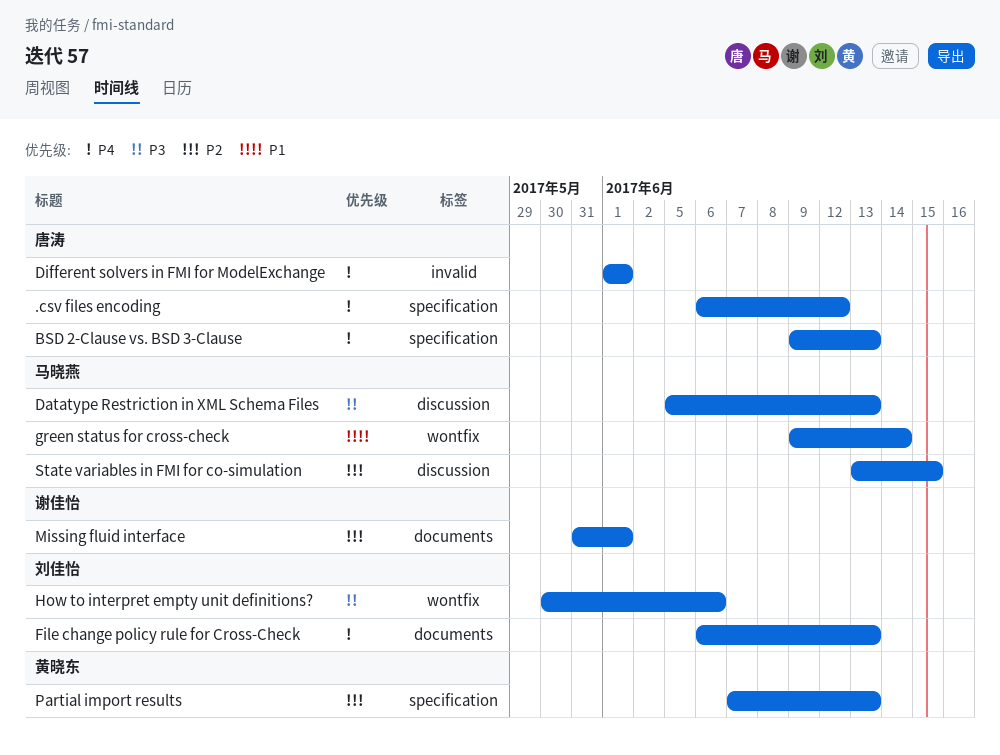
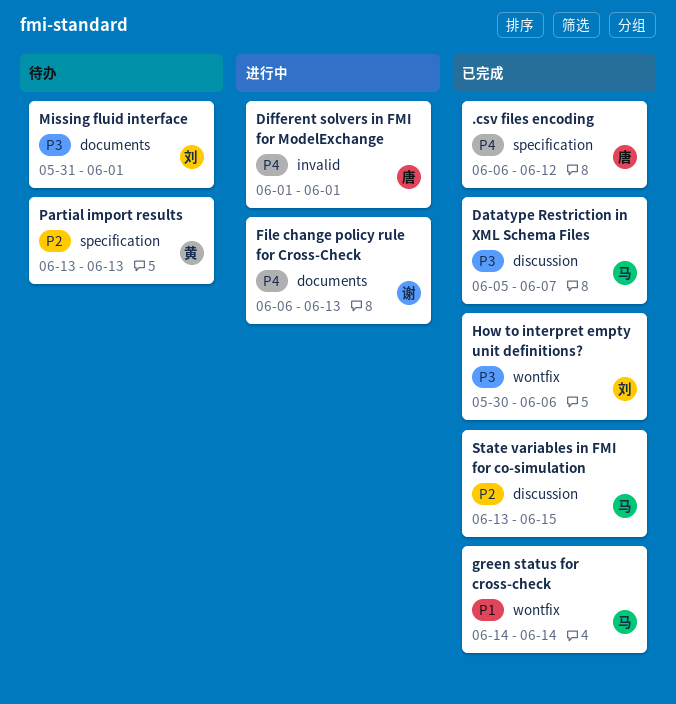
BSD 2-Clause vs. BSD 3-Clause: present -> none
Datatype Restriction in XML Schema Files, due: Jun 13 -> Jun 7
File change policy rule for Cross-Check, owner: 刘佳怡 -> 谢佳怡
green status for cross-check, start: Jun 9 -> Jun 14
Missing fluid interface, owner: 谢佳怡 -> 刘佳怡
Missing fluid interface, priority: P2 -> P3
Partial import results, start: Jun 7 -> Jun 13

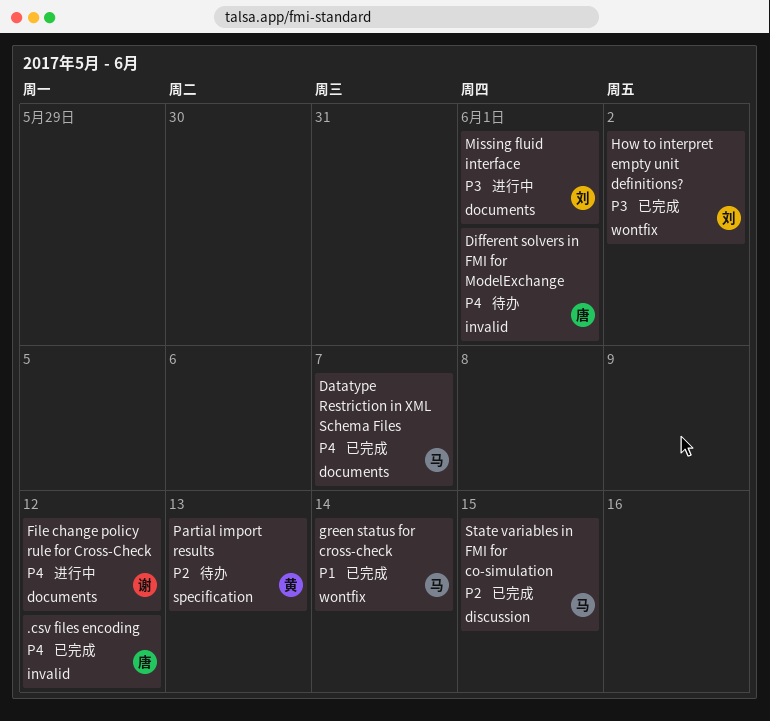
.csv files encoding, label: specification -> invalid
Datatype Restriction in XML Schema Files, priority: P3 -> P4
Datatype Restriction in XML Schema Files, label: discussion -> documents
Different solvers in FMI for ModelExchange, status: 进行中 -> 待办
File change policy rule for Cross-Check, due: Jun 13 -> Jun 12
How to interpret empty unit definitions?, due: Jun 6 -> Jun 2
Missing fluid interface, status: 待办 -> 进行中

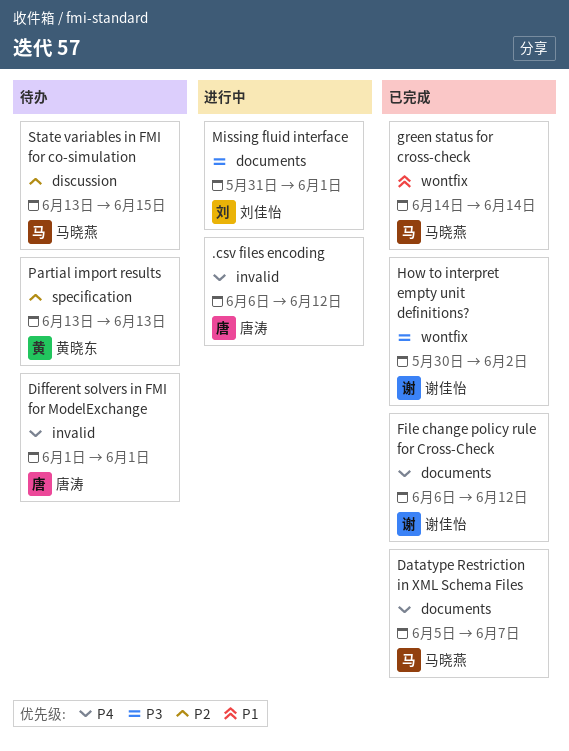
.csv files encoding, status: 已完成 -> 进行中
File change policy rule for Cross-Check, status: 进行中 -> 已完成
How to interpret empty unit definitions?, owner: 刘佳怡 -> 谢佳怡
State variables in FMI for co-simulation, status: 已完成 -> 待办

